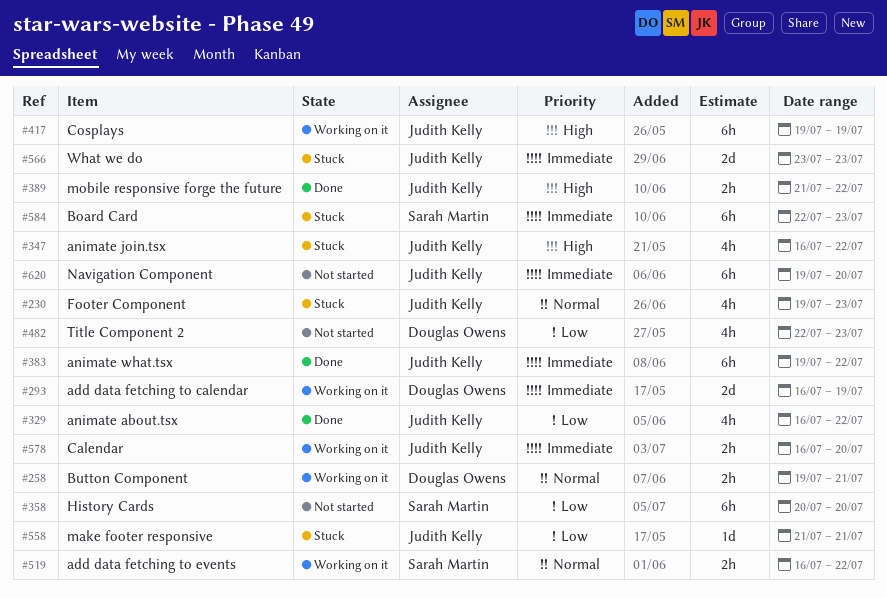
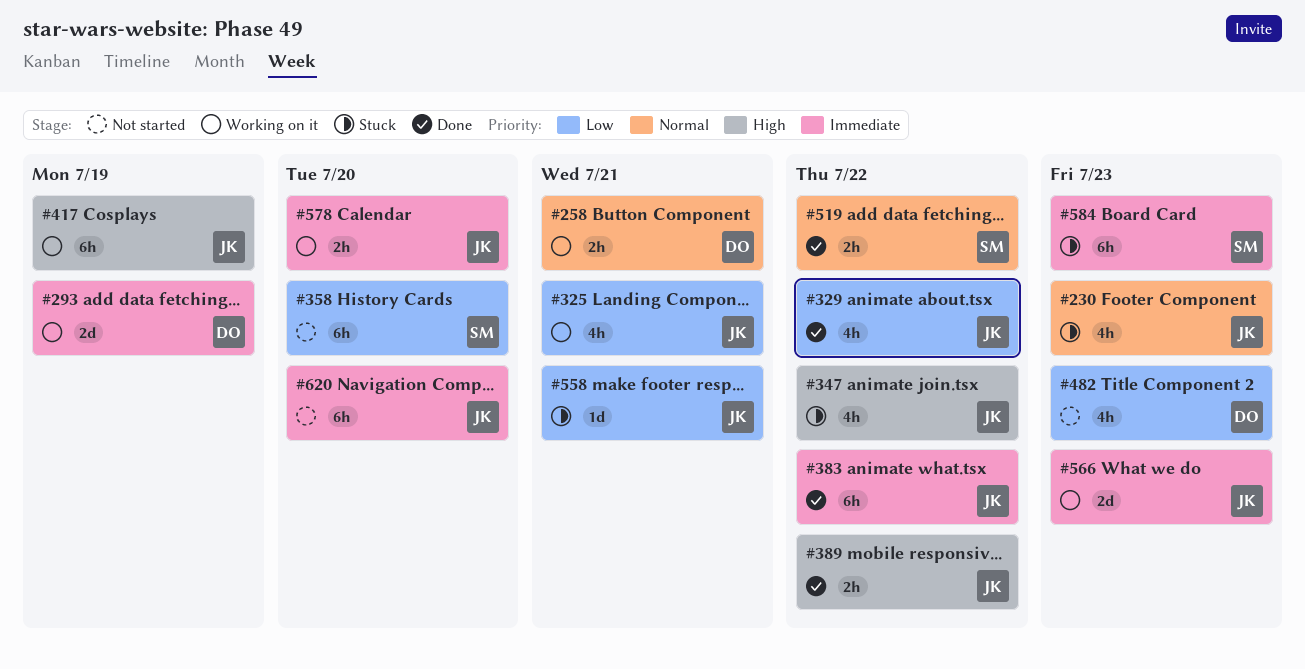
#325: none -> present
#519, status: Working on it -> Done
#566, status: Stuck -> Working on it

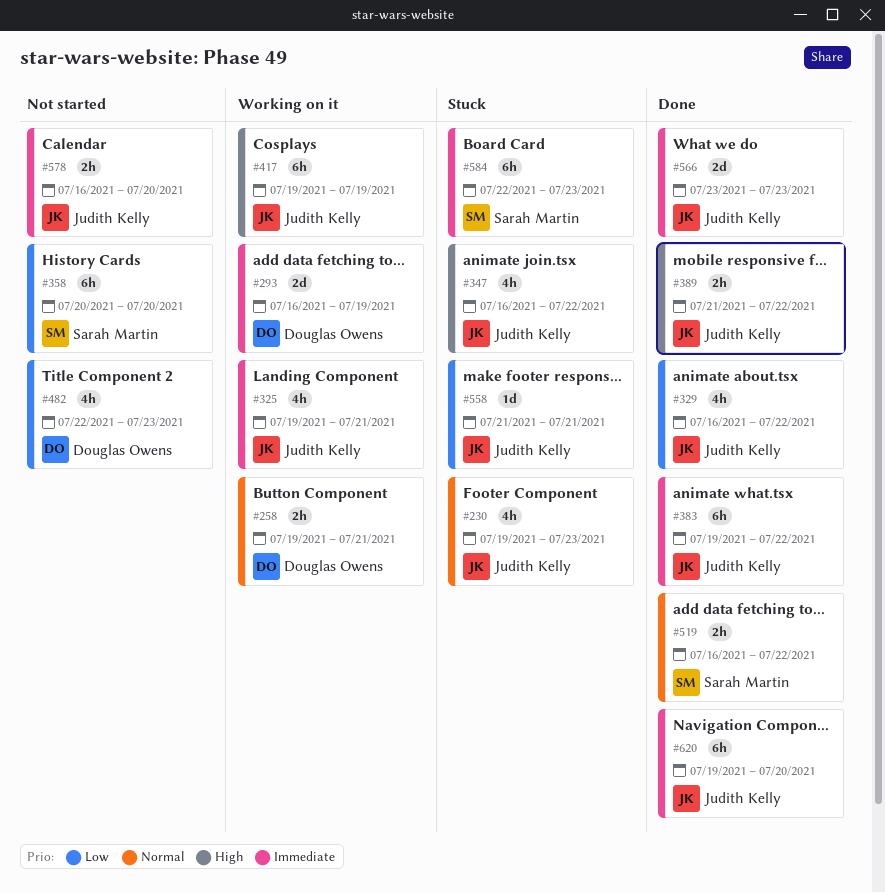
#325, priority: Low -> Immediate
#566, status: Working on it -> Done
#578, status: Working on it -> Not started
#620, status: Not started -> Done

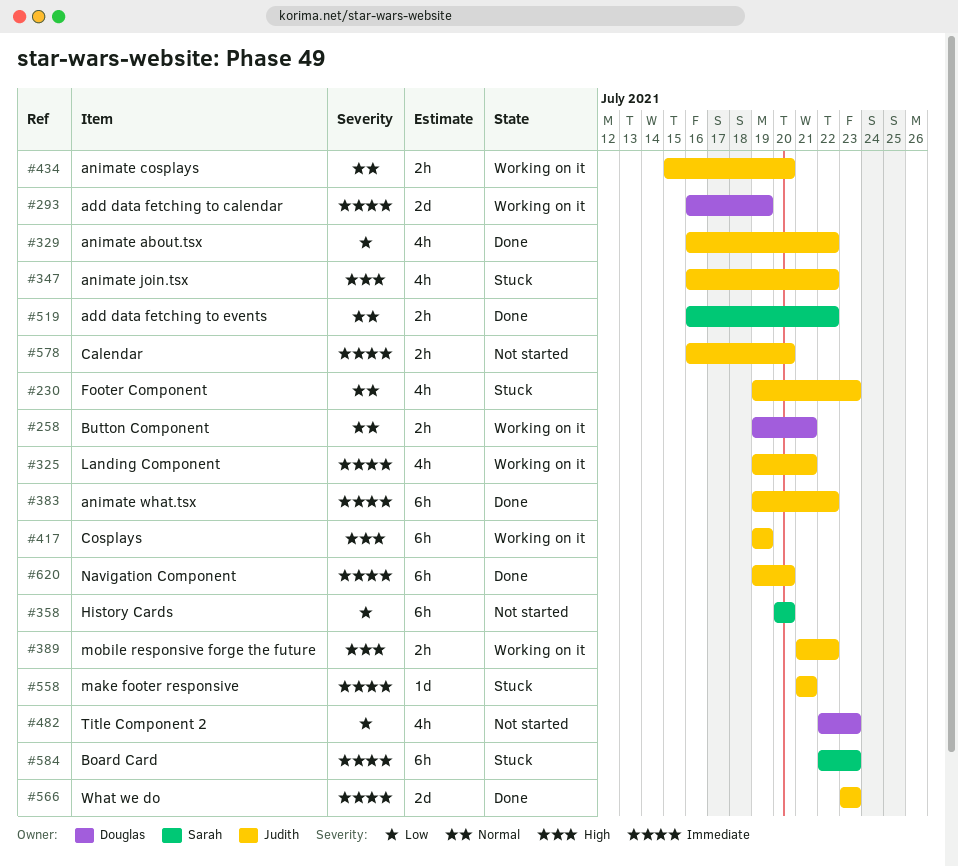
#389, status: Done -> Working on it
#434: none -> present
#558, priority: Low -> Immediate

